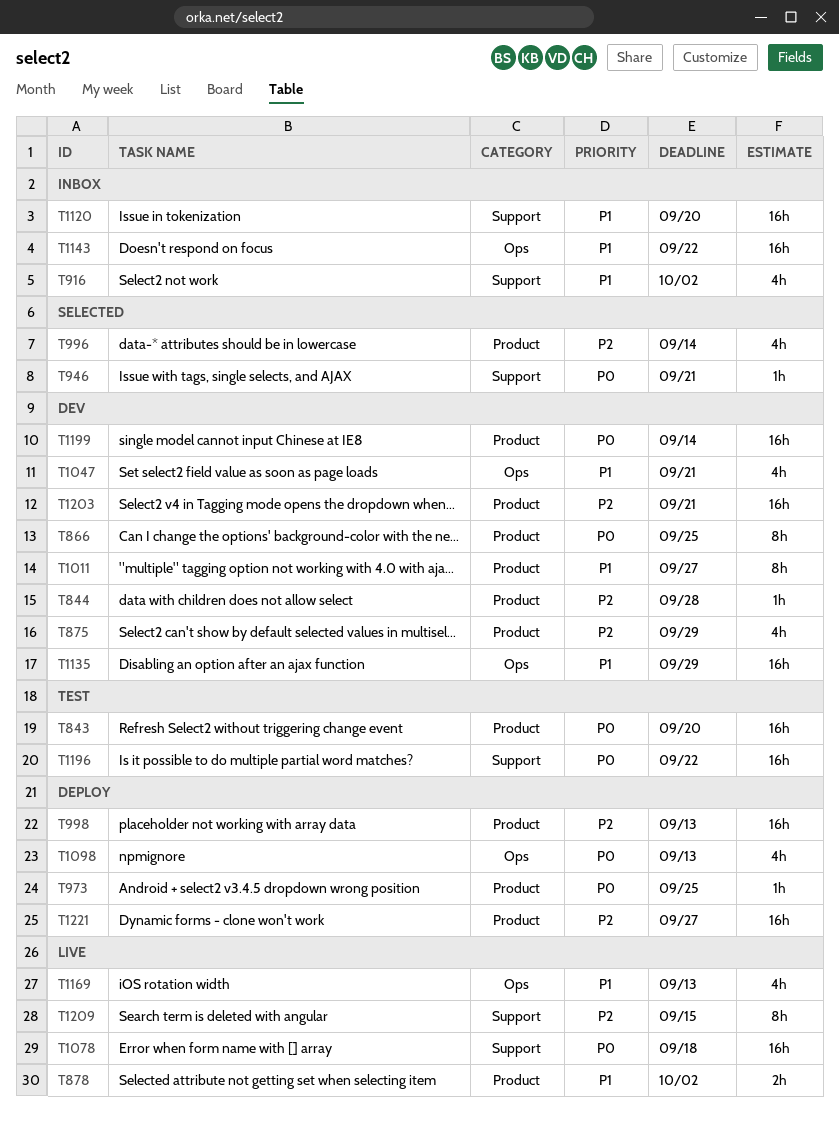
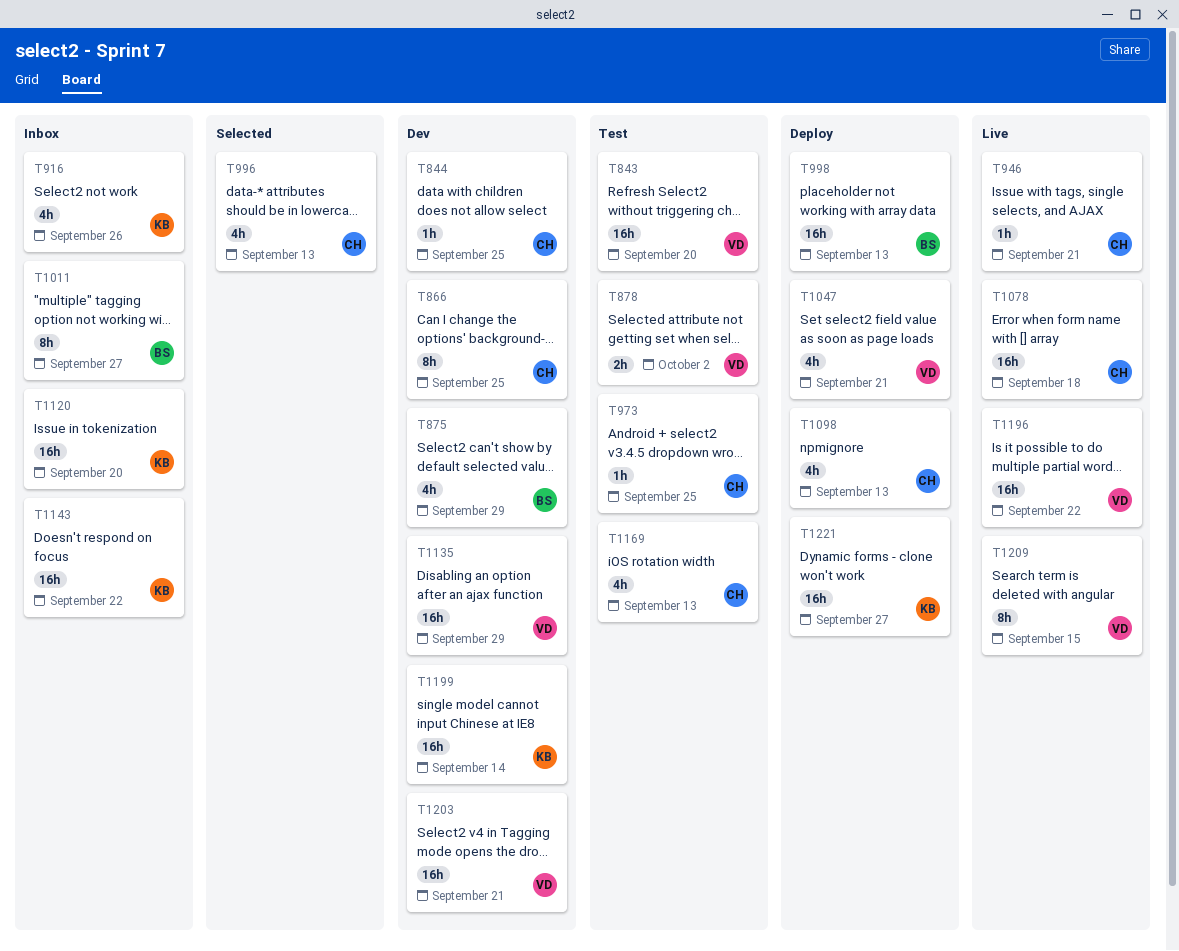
T844, due: Sep 28 -> Sep 25
T878, status: Live -> Test
T916, due: Oct 2 -> Sep 26
T946, status: Selected -> Live
T973, status: Deploy -> Test
T996, due: Sep 14 -> Sep 13
T1011, status: Dev -> Inbox
T1047, status: Dev -> Deploy
T1169, status: Live -> Test
T1196, status: Test -> Live

